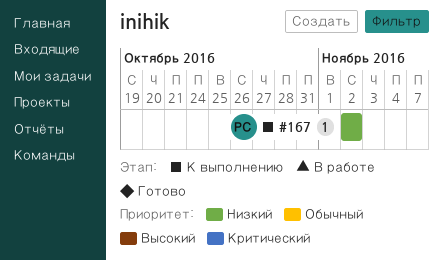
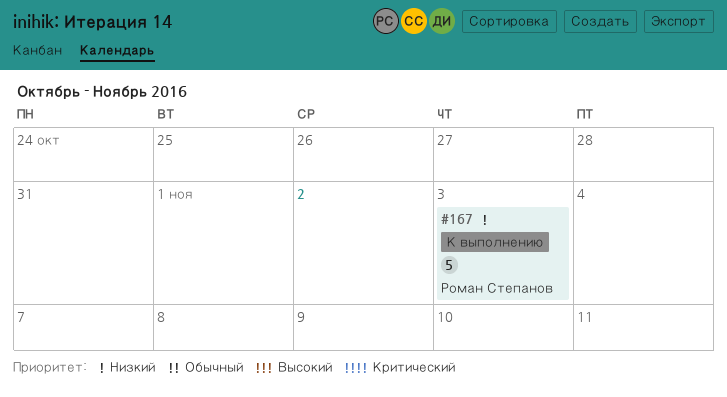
#167, estimate: 1 -> 5
#167, due: Nov 2 -> Nov 3

